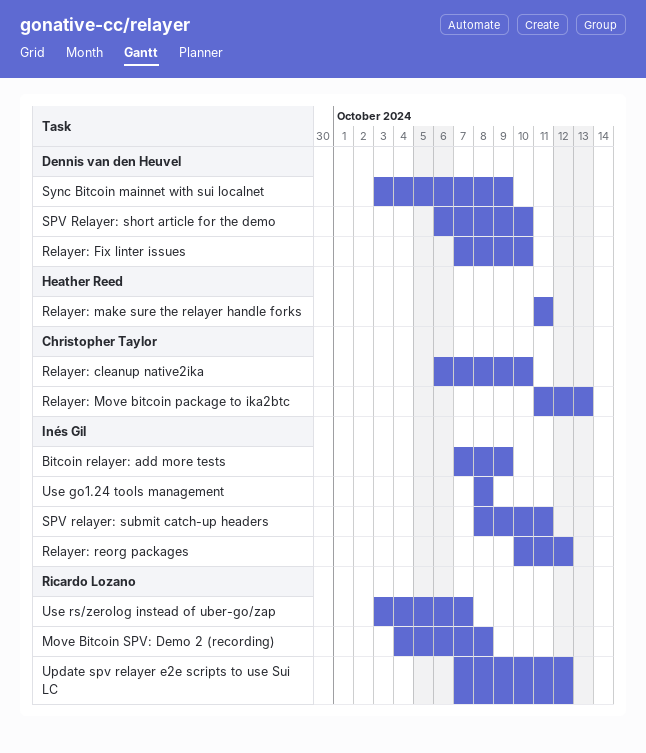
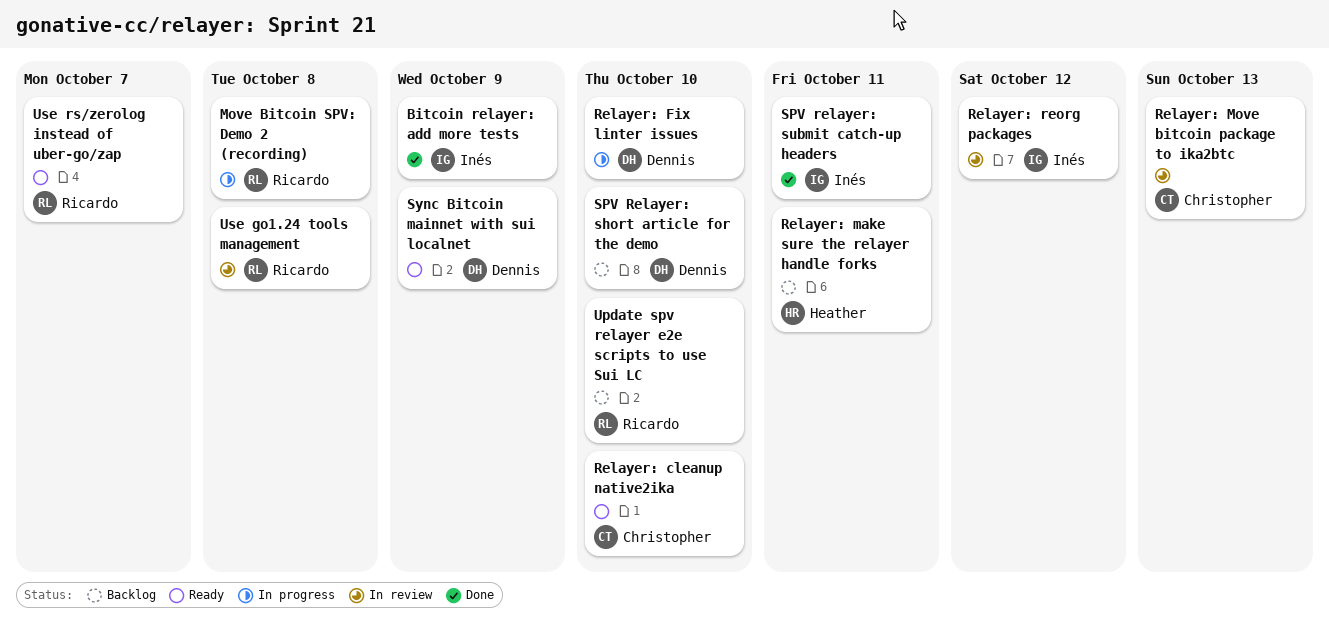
Update spv relayer e2e scripts to use Sui LC, due: Oct 12 -> Oct 10
Use go1.24 tools management, owner: Inés Gil -> Ricardo Lozano

